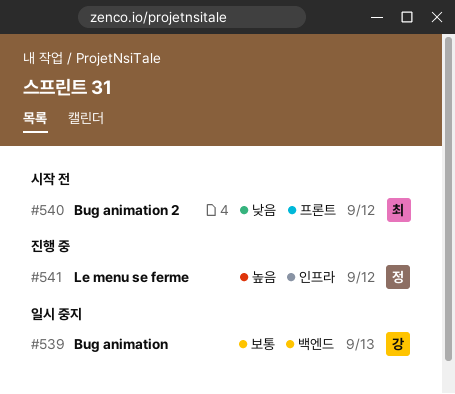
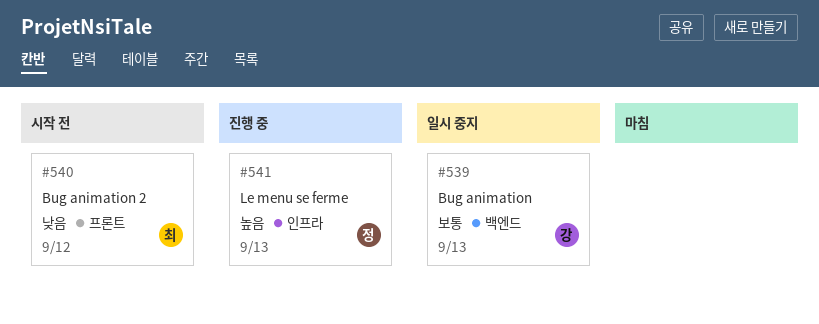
#541, due: Sep 12 -> Sep 13

